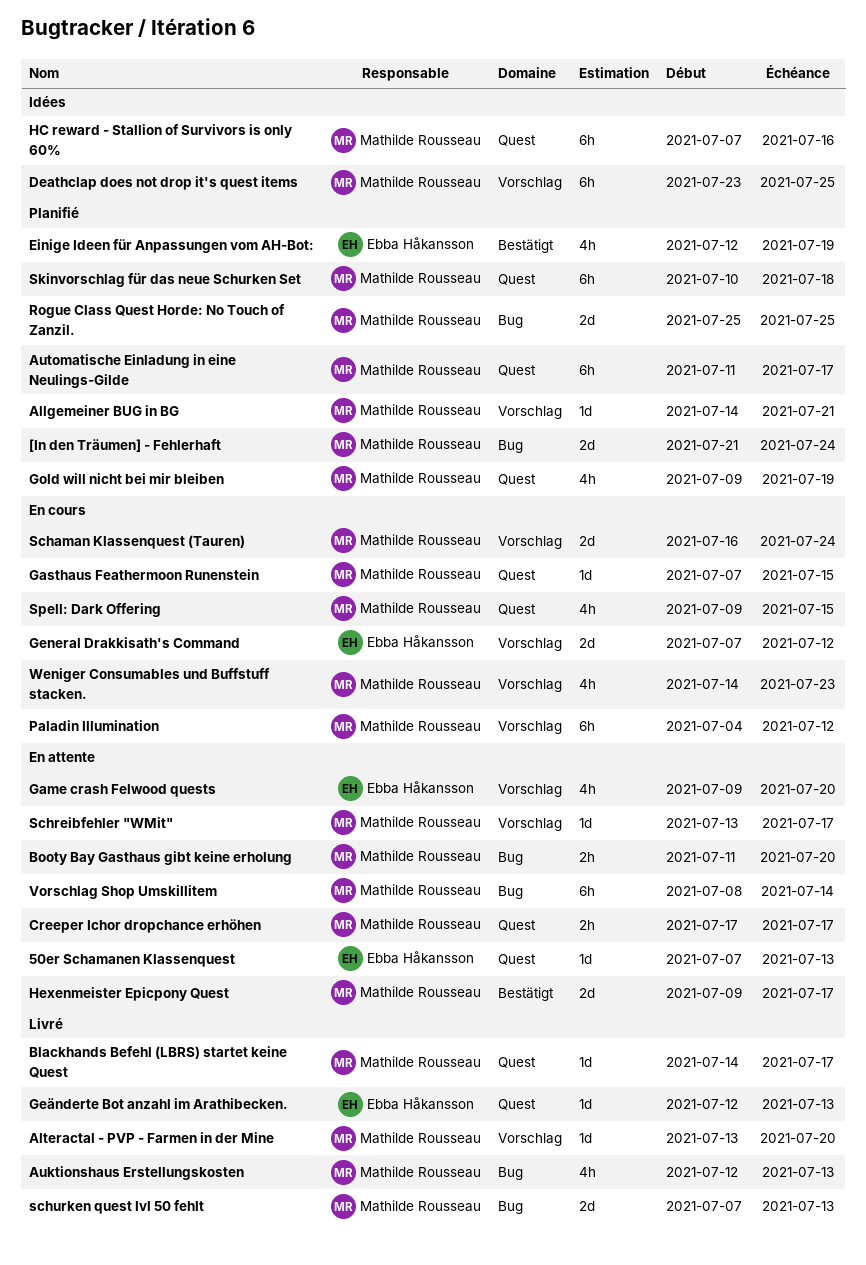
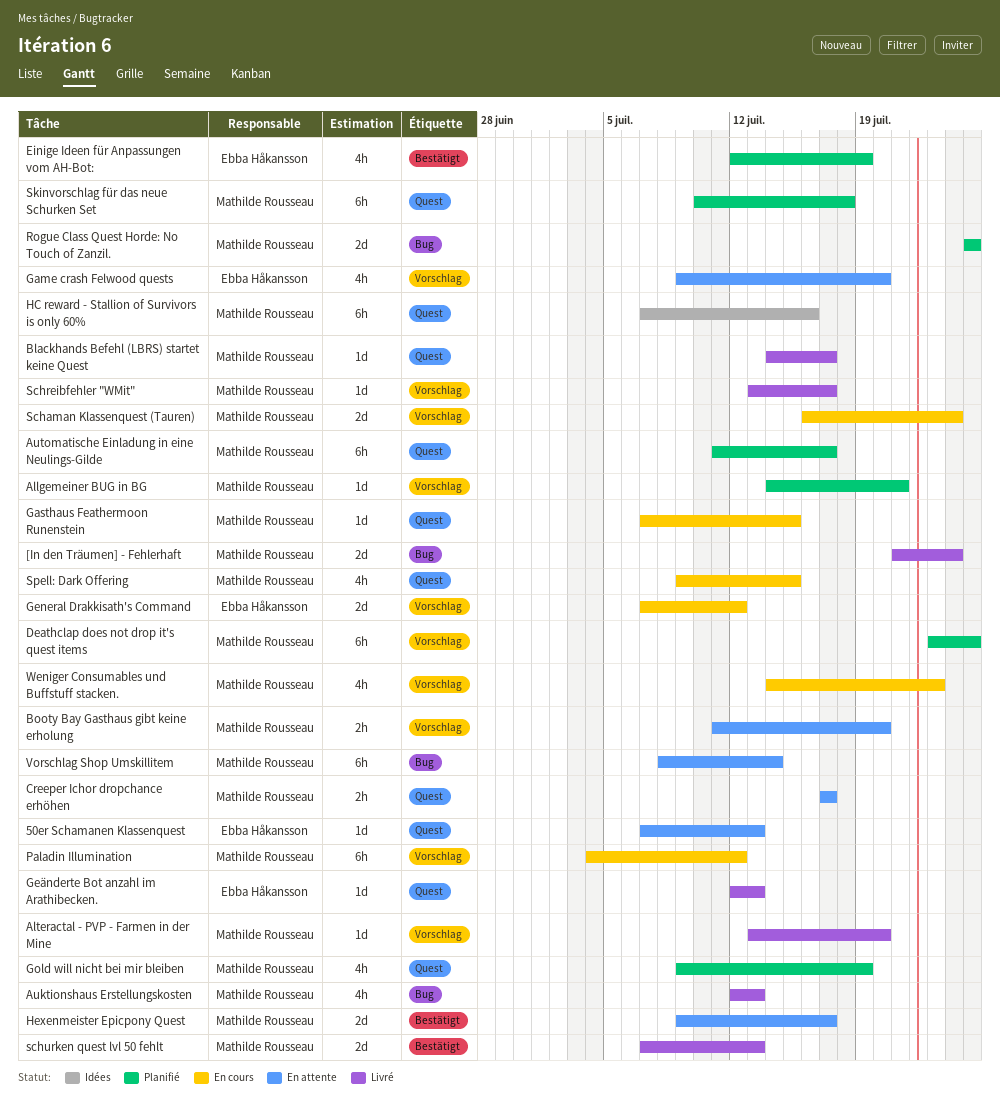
[In den Träumen] - Fehlerhaft, status: Planifié -> Livré
Booty Bay Gasthaus gibt keine erholung, label: Bug -> Vorschlag
Deathclap does not drop it's quest items, status: Idées -> Planifié
Schreibfehler "WMit", status: En attente -> Livré
schurken quest lvl 50 fehlt, label: Bug -> Bestätigt

